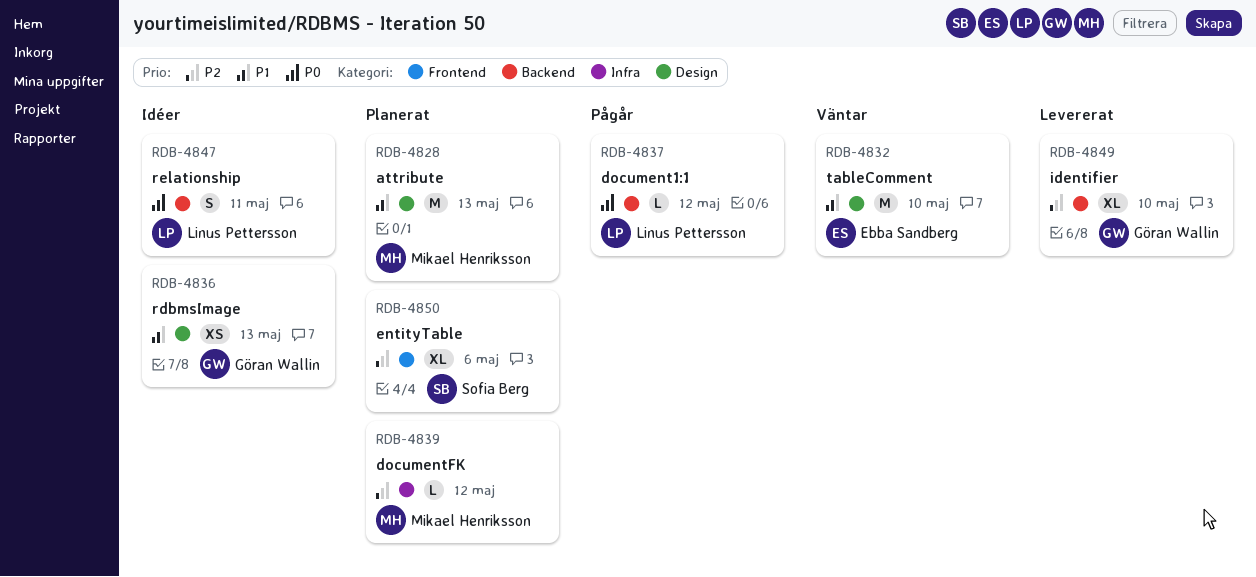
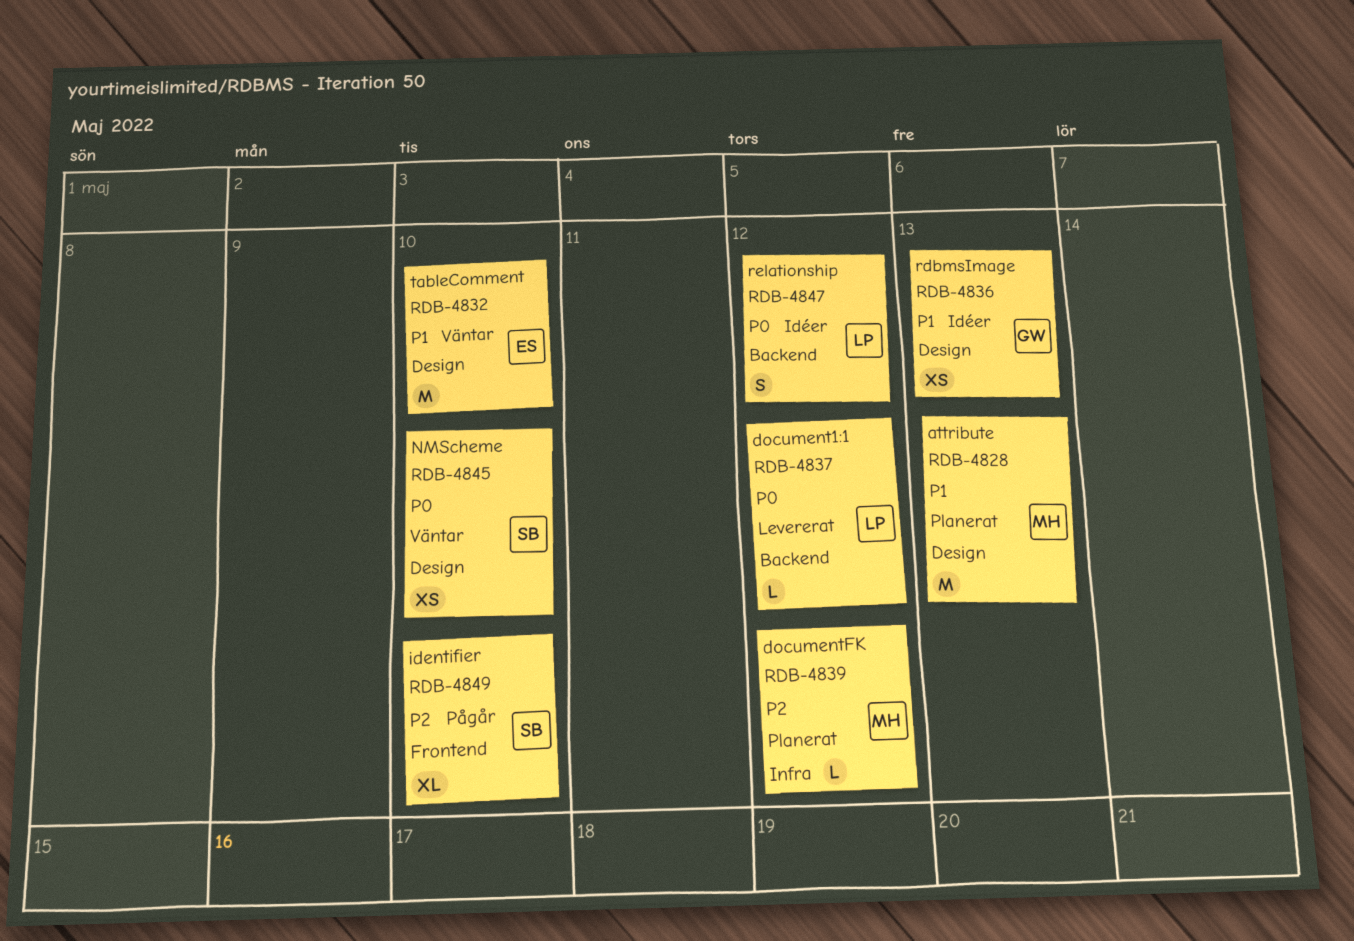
RDB-4837, status: Pågår -> Levererat
RDB-4845: none -> present
RDB-4847, due: May 11 -> May 12
RDB-4849, status: Levererat -> Pågår
RDB-4849, owner: Göran Wallin -> Sofia Berg
RDB-4849, label: Backend -> Frontend
RDB-4850: present -> none

